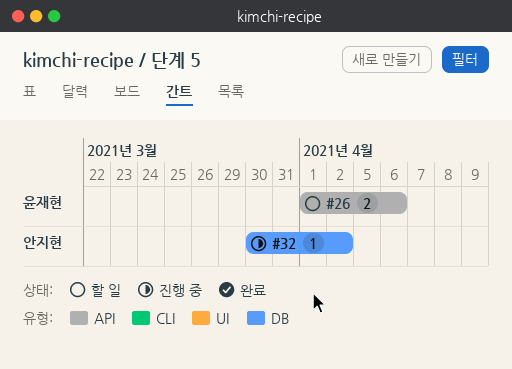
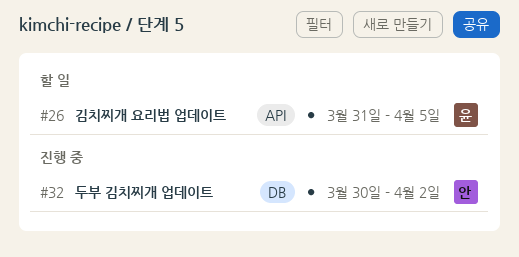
#26, estimate: 2 -> 1
#26, start: Apr 1 -> Mar 31
#26, due: Apr 6 -> Apr 5

